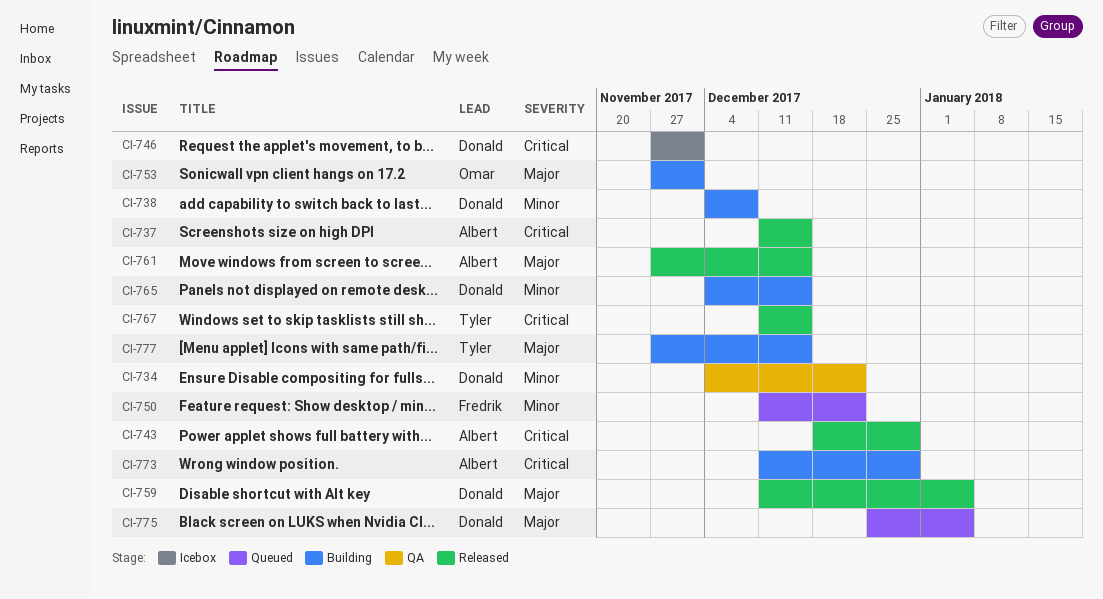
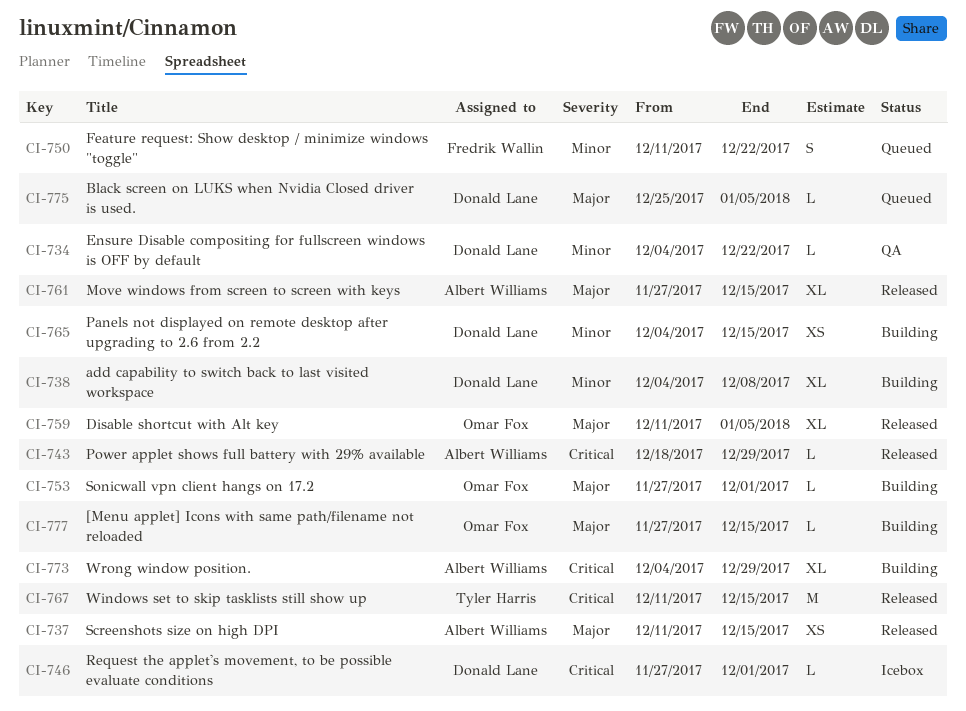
CI-737, priority: Critical -> Major
CI-759, owner: Donald Lane -> Omar Fox
CI-773, start: Dec 11 -> Dec 4
CI-777, owner: Tyler Harris -> Omar Fox

